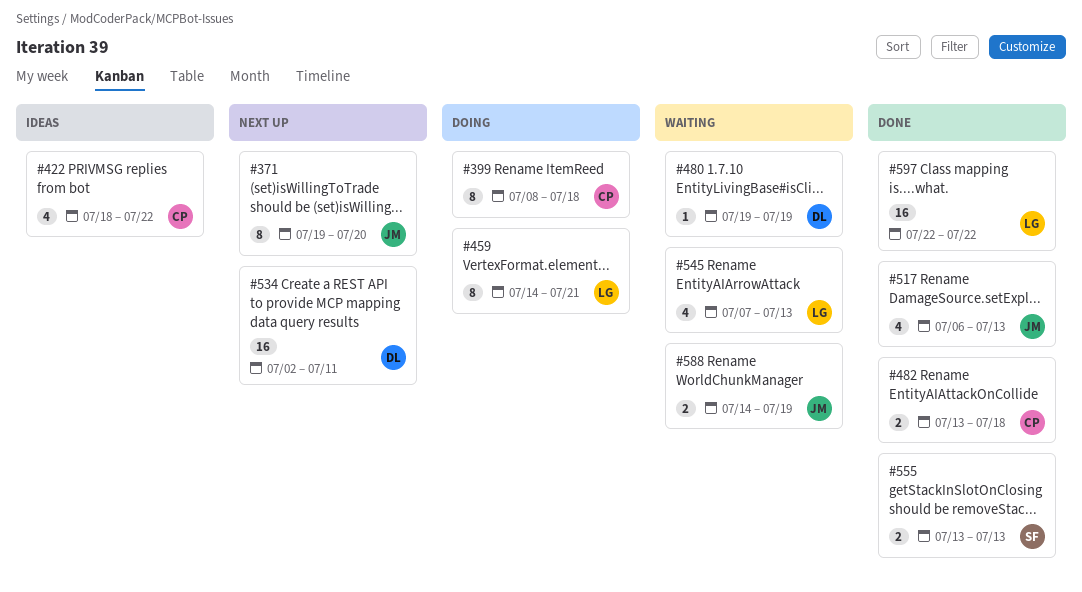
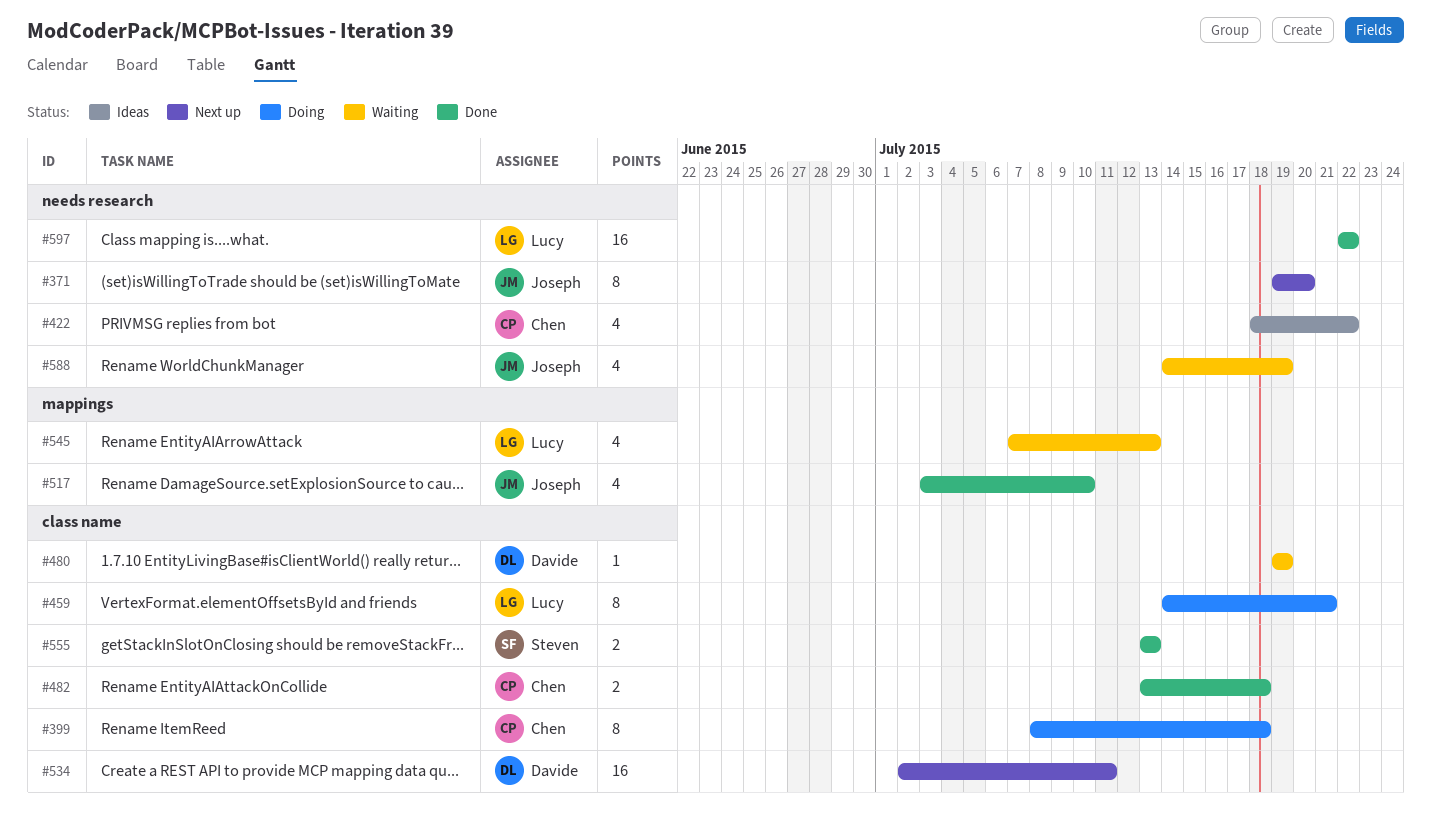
#517, start: Jul 6 -> Jul 3
#517, due: Jul 13 -> Jul 10
#588, estimate: 2 -> 4

